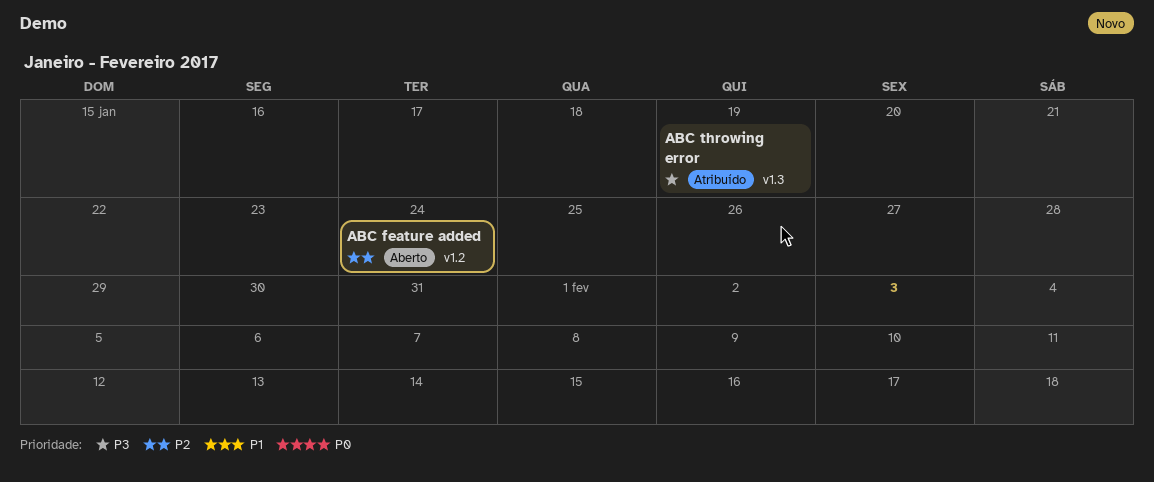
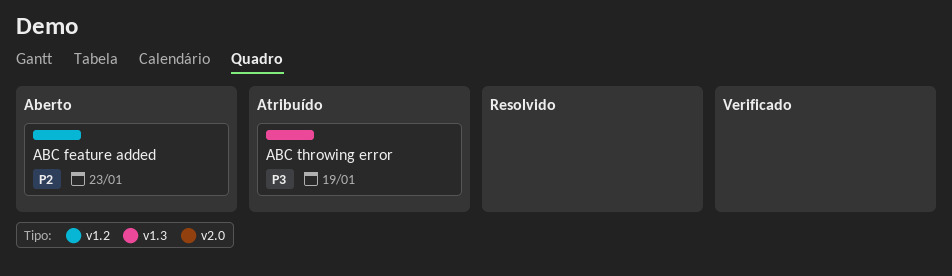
ABC feature added, due: Jan 24 -> Jan 23

